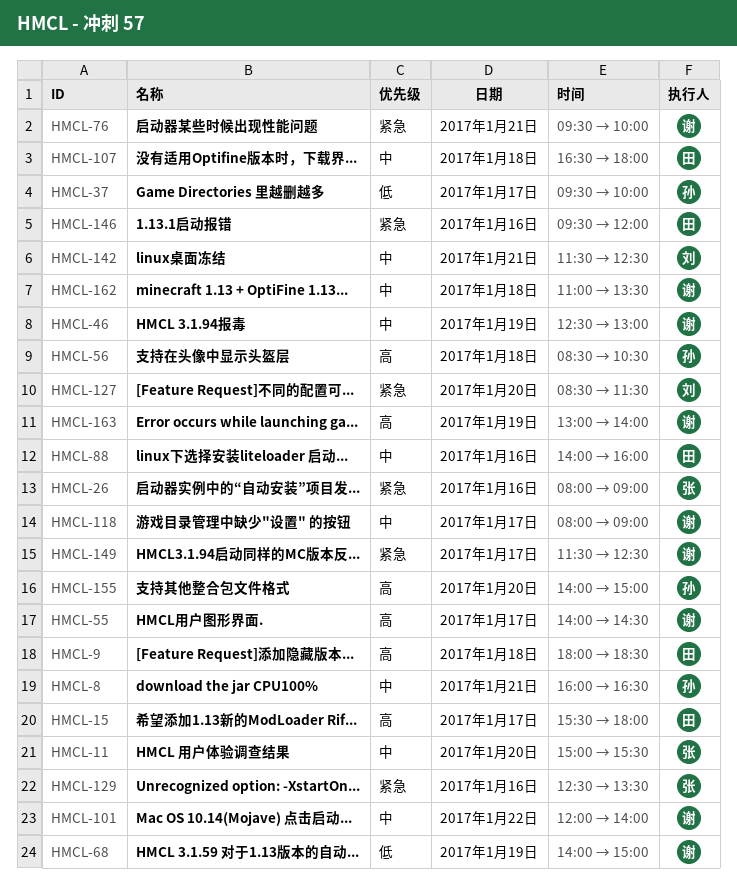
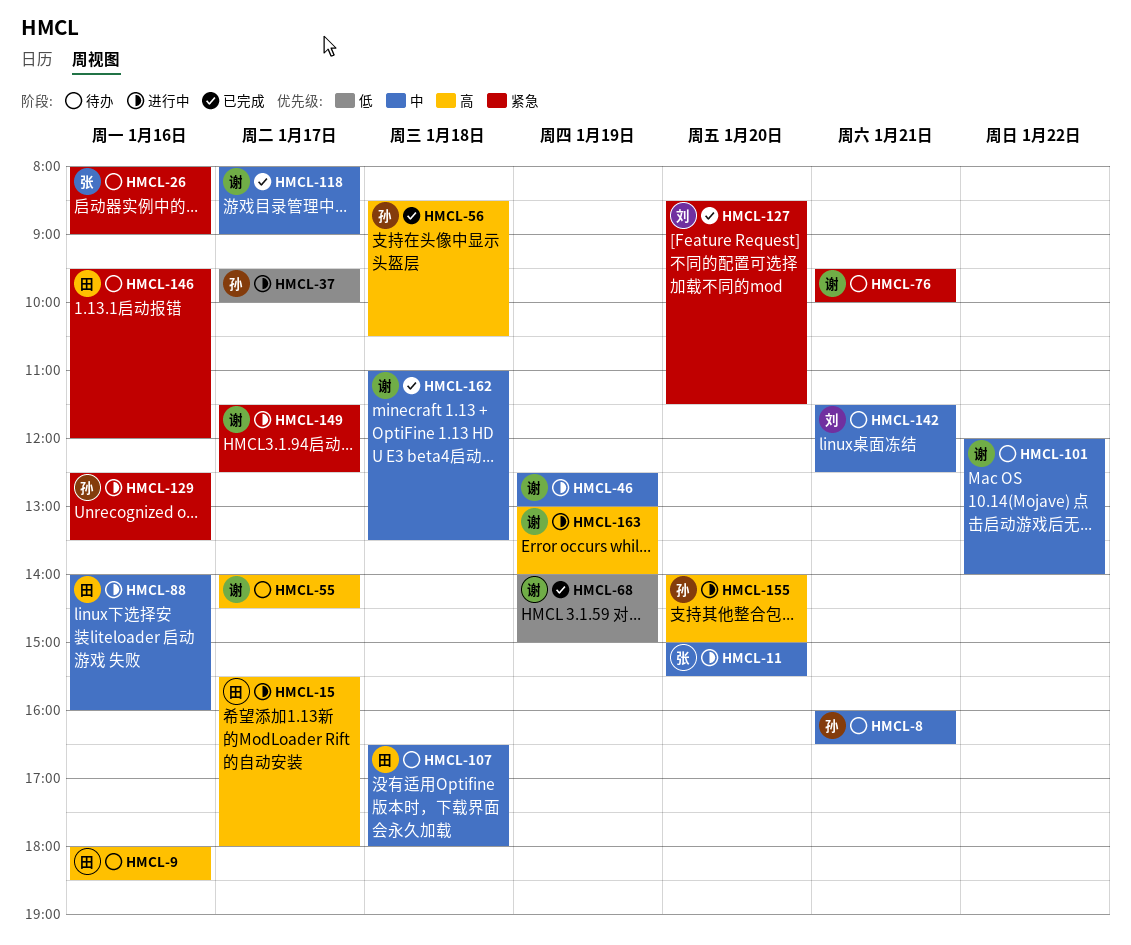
HMCL-9, day: Jan 18 -> Jan 16
HMCL-129, owner: 张 -> 孙

